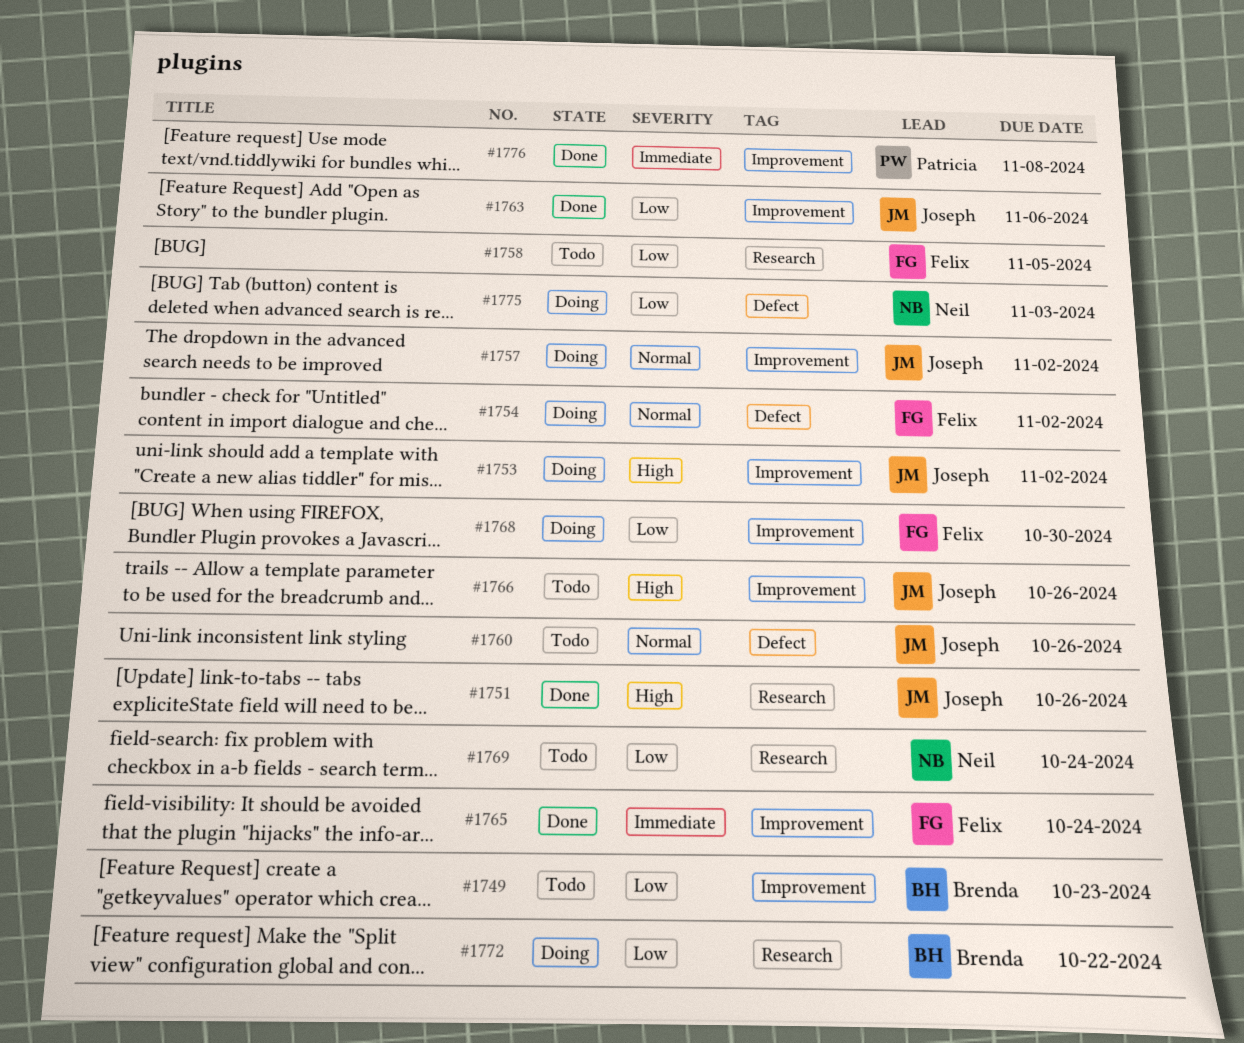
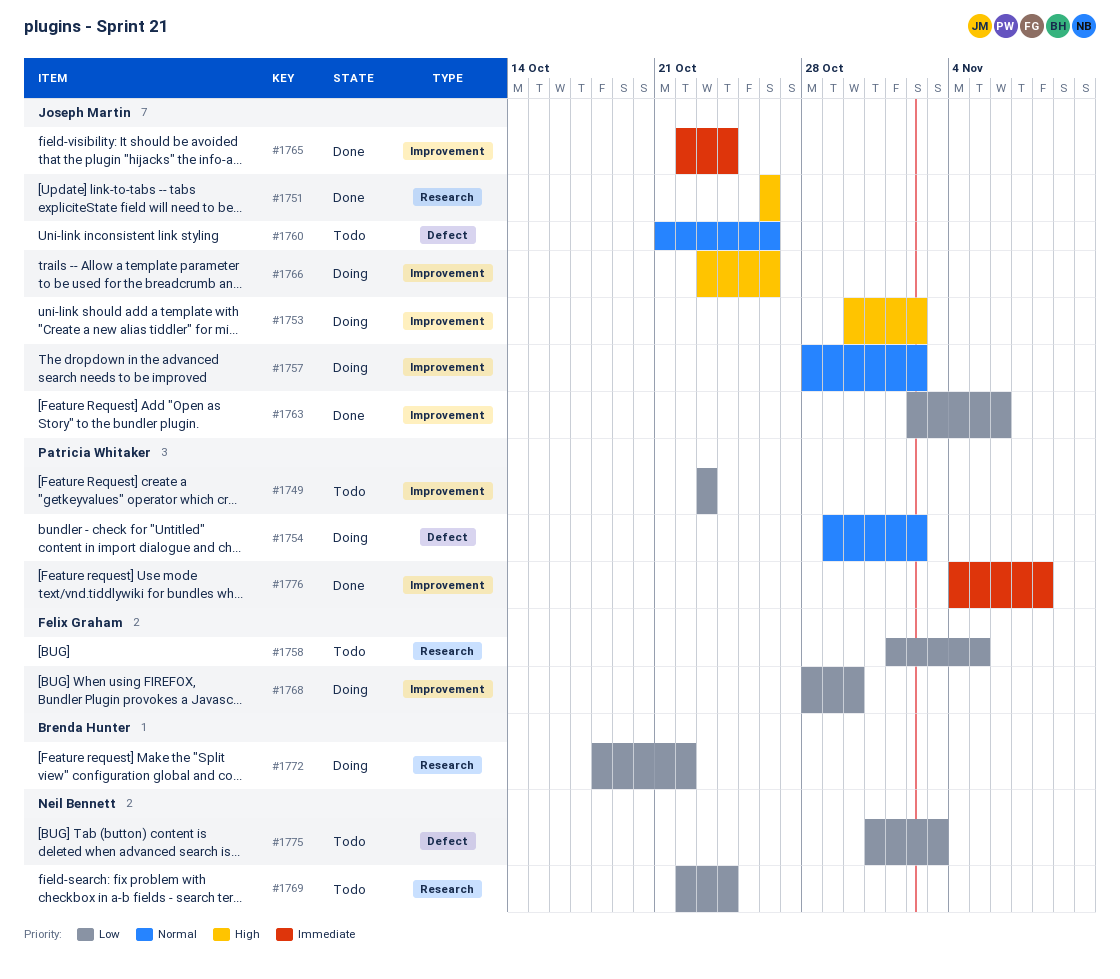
#1749, owner: Brenda Hunter -> Patricia Whitaker
#1754, owner: Felix Graham -> Patricia Whitaker
#1765, owner: Felix Graham -> Joseph Martin
#1766, status: Todo -> Doing
#1775, status: Doing -> Todo

